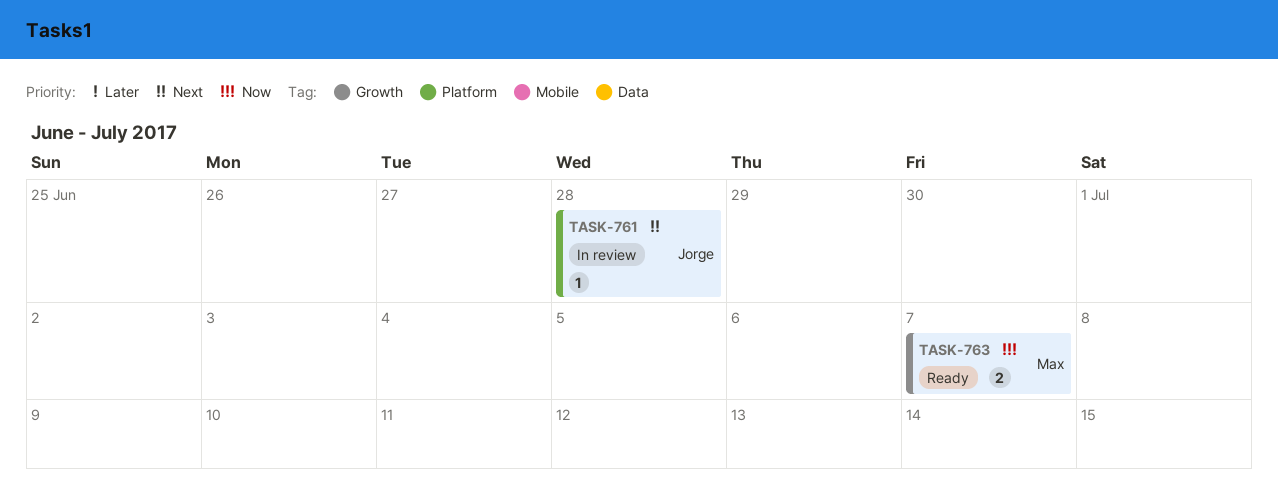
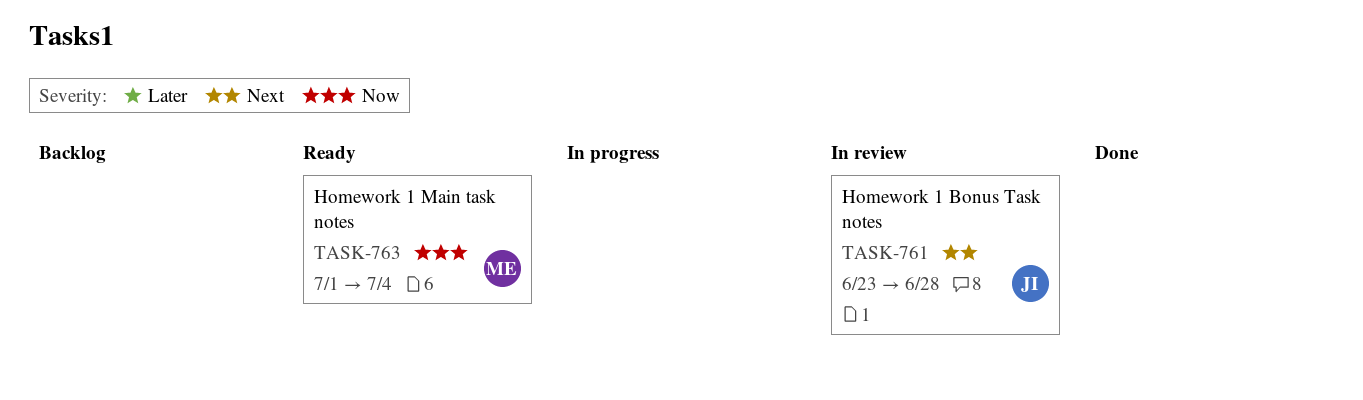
TASK-763, due: Jul 7 -> Jul 4

